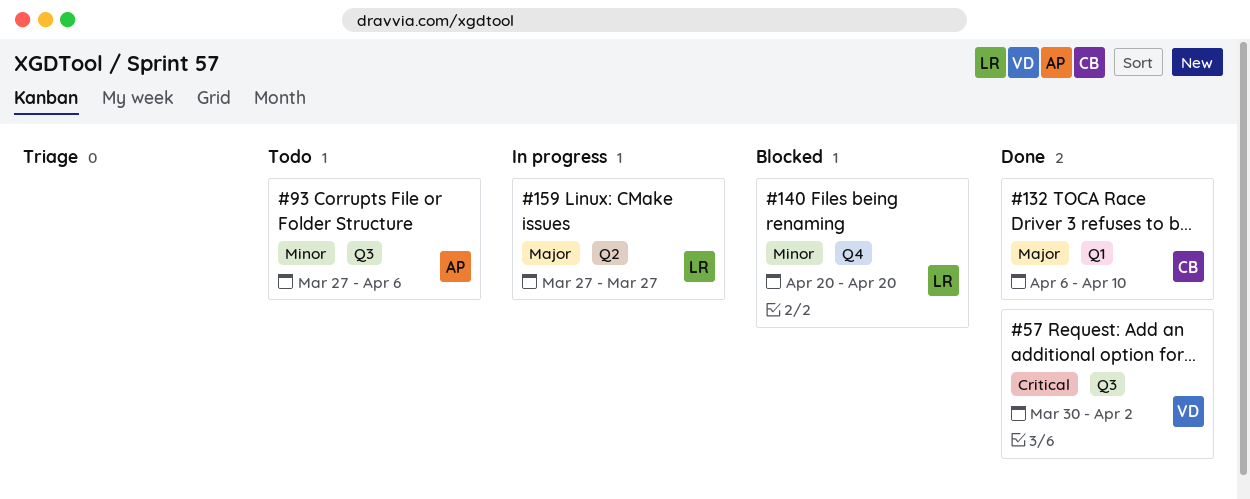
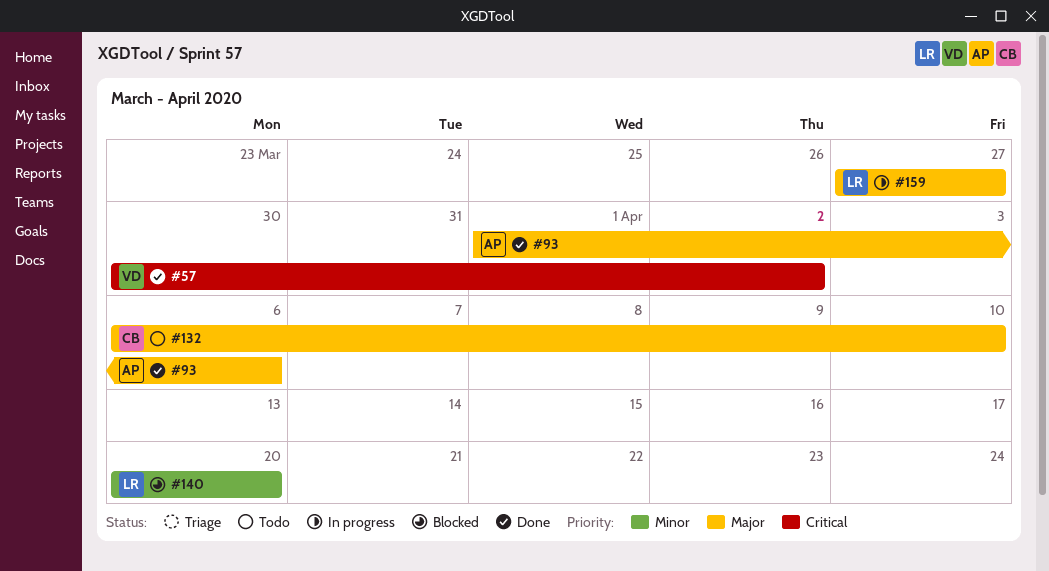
#93, status: Todo -> Done
#93, priority: Minor -> Major
#93, start: Mar 27 -> Apr 1
#132, status: Done -> Todo

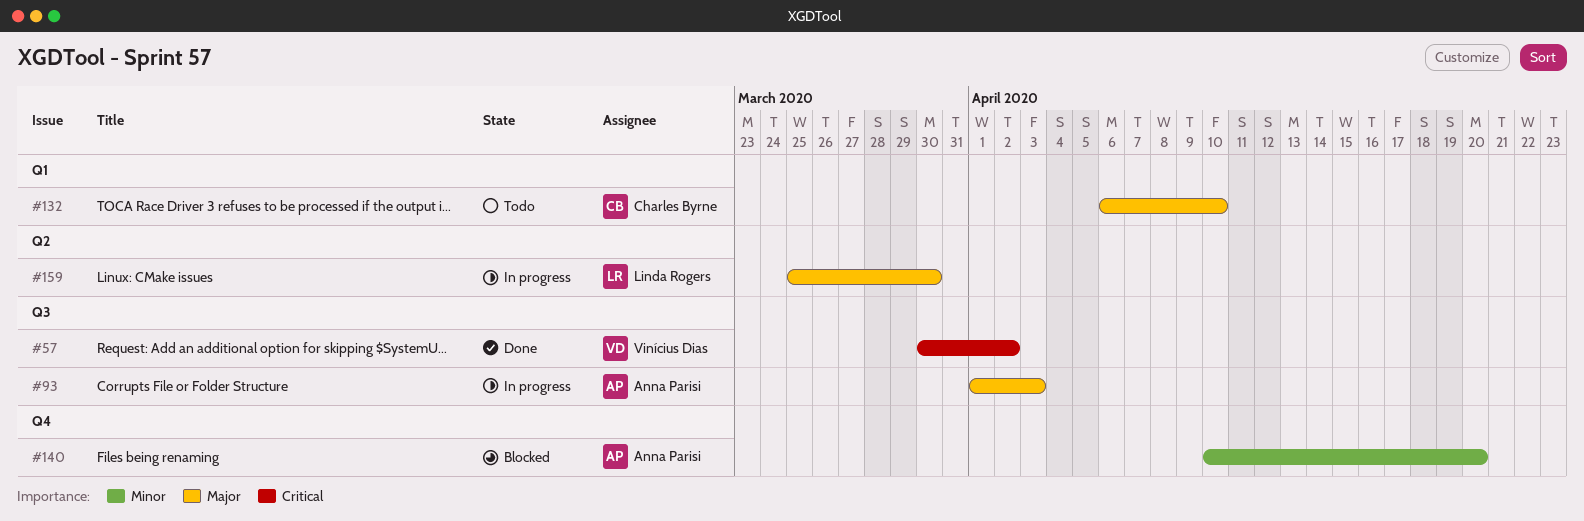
#93, status: Done -> In progress
#93, due: Apr 6 -> Apr 3
#140, owner: Linda Rogers -> Anna Parisi
#140, start: Apr 20 -> Apr 10
#159, start: Mar 27 -> Mar 25
#159, due: Mar 27 -> Mar 30

